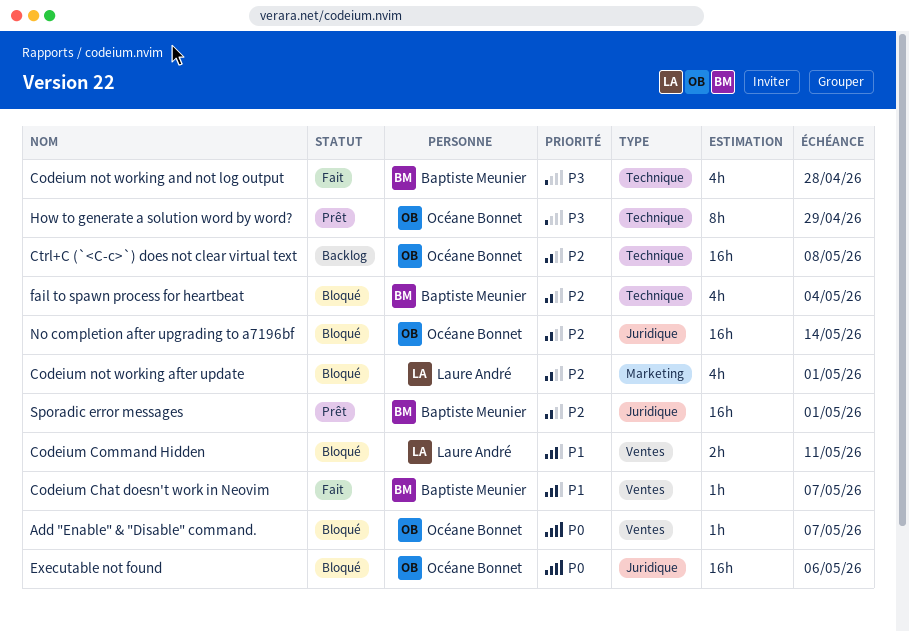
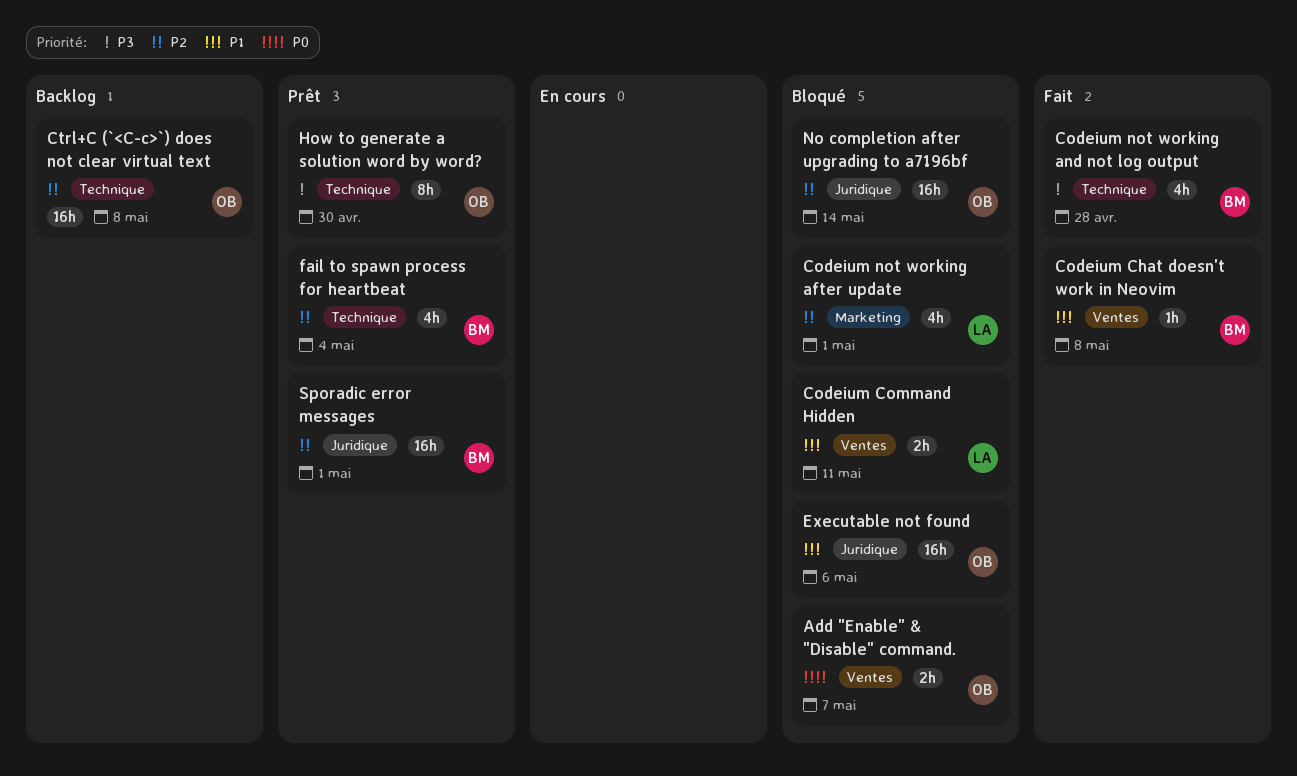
Add "Enable" & "Disable" command., estimate: 1h -> 2h
Codeium Chat doesn't work in Neovim, due: May 7 -> May 8
Executable not found, priority: P0 -> P1
fail to spawn process for heartbeat, status: Bloqué -> Prêt
How to generate a solution word by word?, due: Apr 29 -> Apr 30

